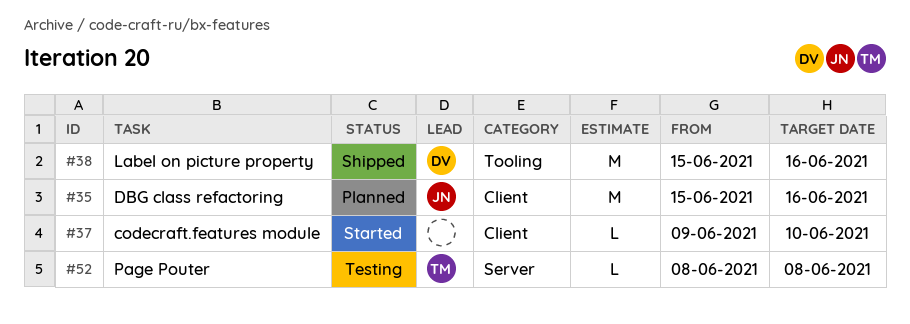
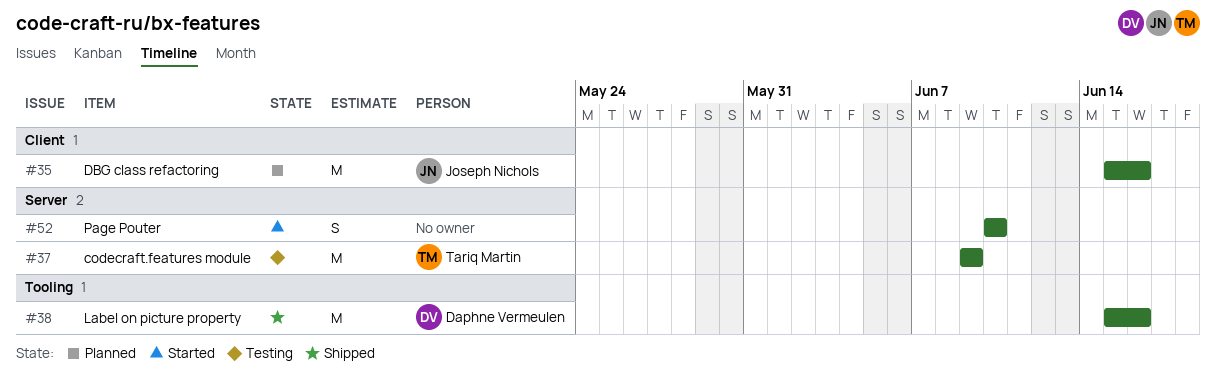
#37, status: Started -> Testing
#37, owner: none -> Tariq Martin
#37, label: Client -> Server
#37, estimate: L -> M
#37, due: Jun 10 -> Jun 9
#52, status: Testing -> Started
#52, owner: Tariq Martin -> none
#52, estimate: L -> S
#52, start: Jun 8 -> Jun 10
#52, due: Jun 8 -> Jun 10

